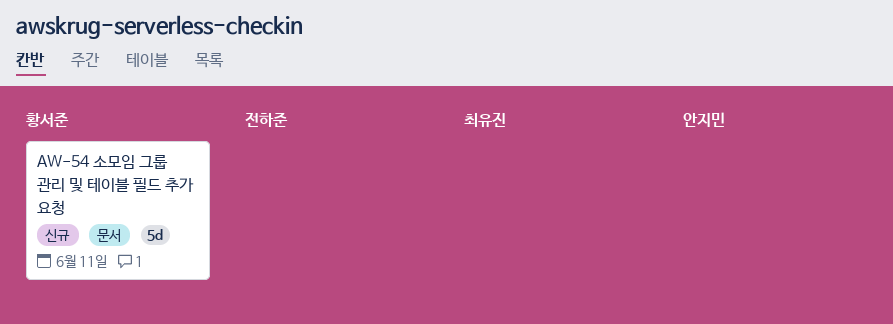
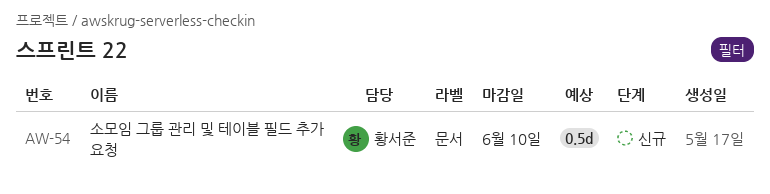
AW-54, estimate: 5d -> 0.5d
AW-54, due: Jun 11 -> Jun 10

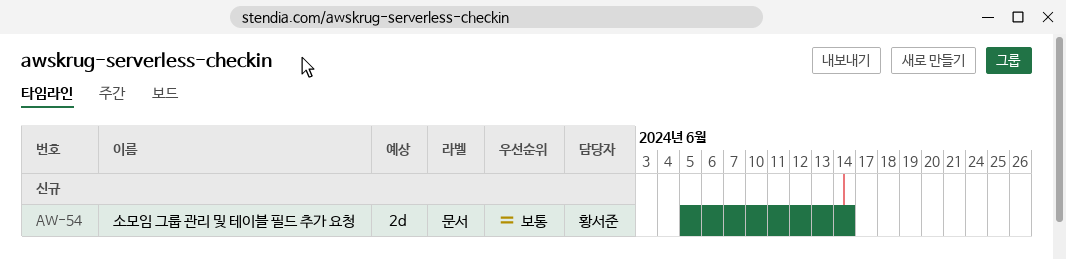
AW-54, estimate: 0.5d -> 2d
AW-54, due: Jun 10 -> Jun 14

